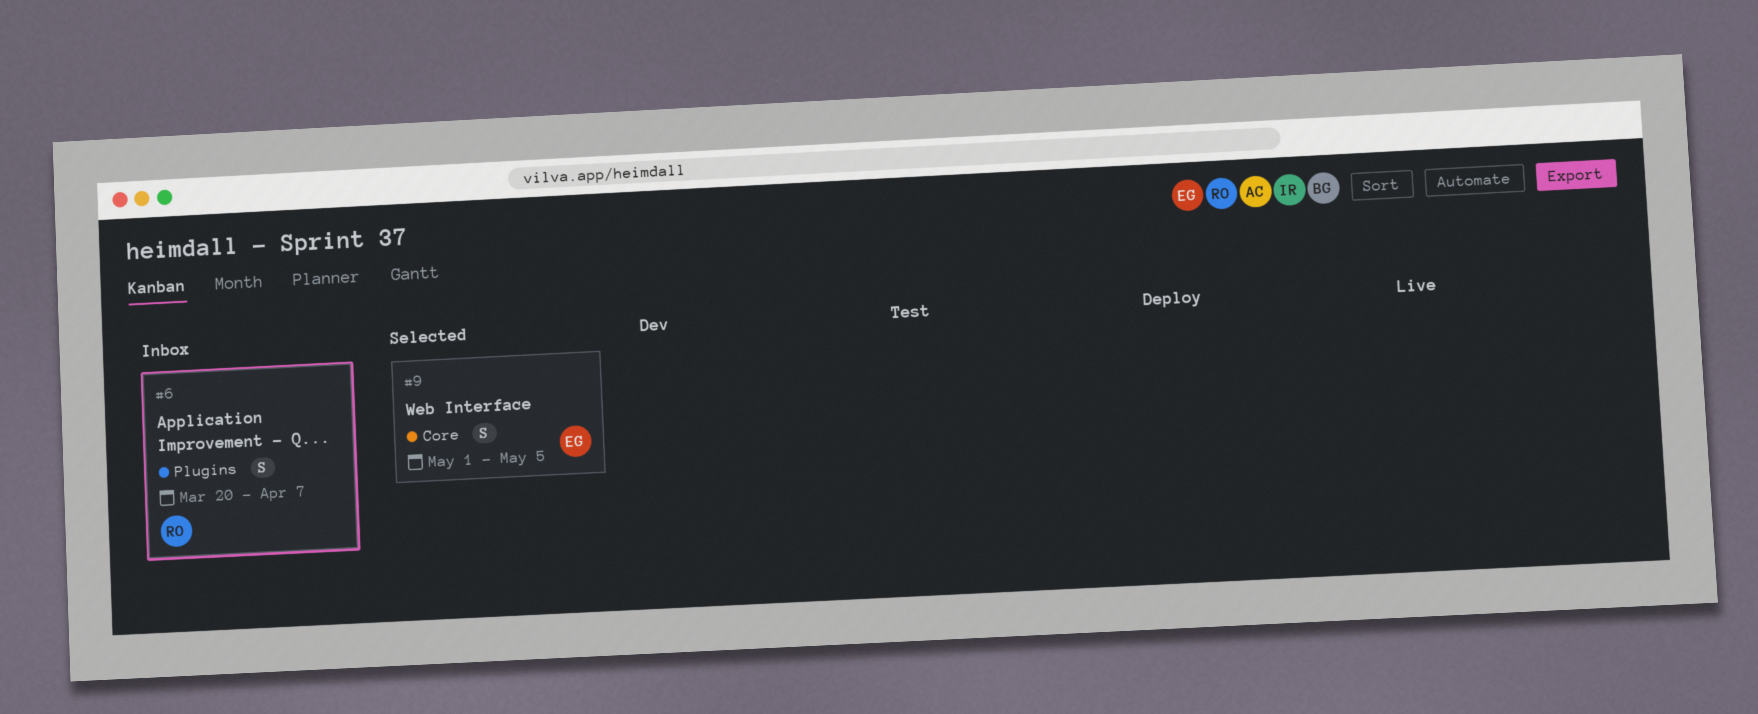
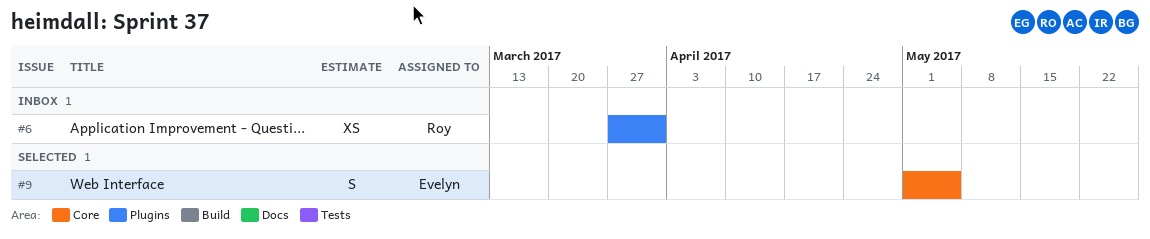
#6, estimate: S -> XS
#6, start: Mar 20 -> Mar 27
#6, due: Apr 7 -> Mar 31

